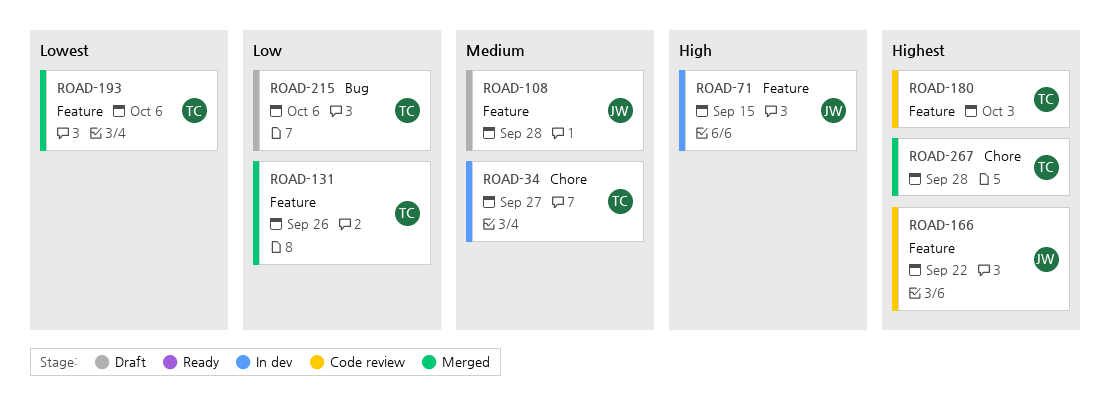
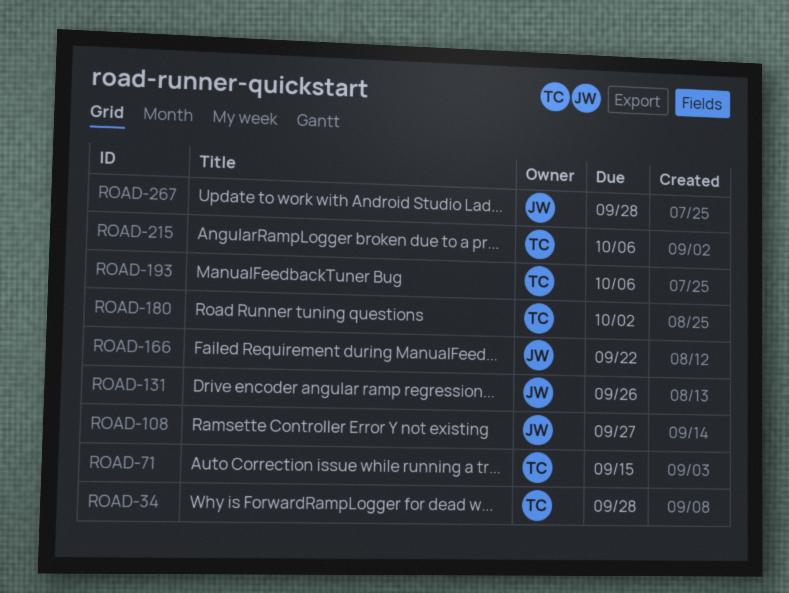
ROAD-34, due: Sep 27 -> Sep 28
ROAD-71, owner: JW -> TC
ROAD-108, due: Sep 28 -> Sep 27
ROAD-131, owner: TC -> JW
ROAD-180, due: Oct 3 -> Oct 2
ROAD-267, owner: TC -> JW

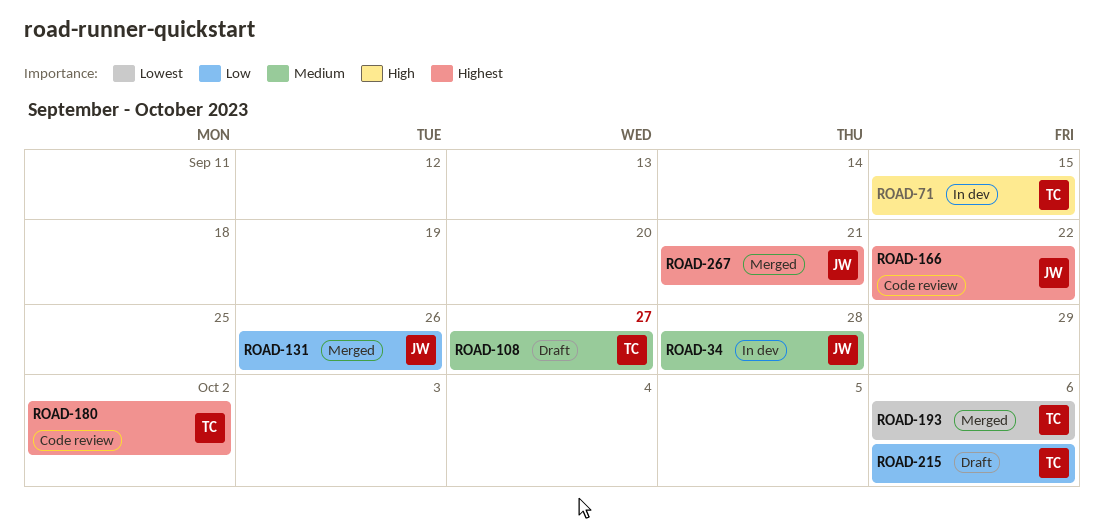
ROAD-34, owner: TC -> JW
ROAD-108, owner: JW -> TC
ROAD-267, due: Sep 28 -> Sep 21

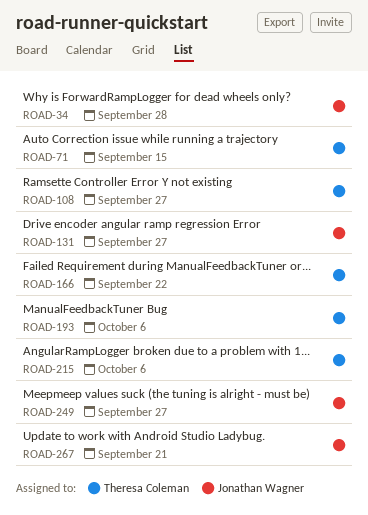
ROAD-131, due: Sep 26 -> Sep 27
ROAD-166, owner: Jonathan Wagner -> Theresa Coleman
ROAD-180: present -> none
ROAD-249: none -> present

